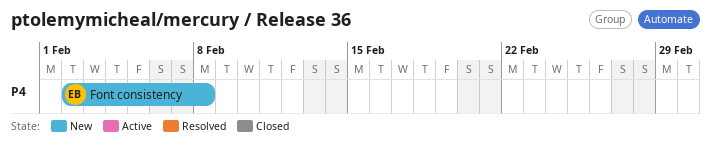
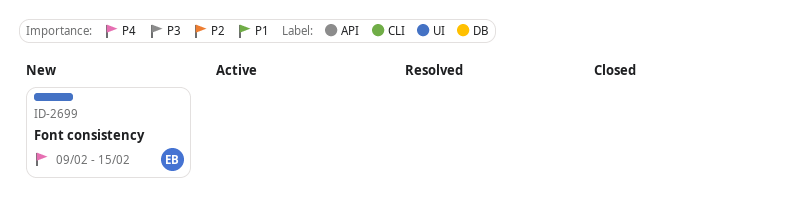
Font consistency, start: Feb 2 -> Feb 9
Font consistency, due: Feb 8 -> Feb 15

